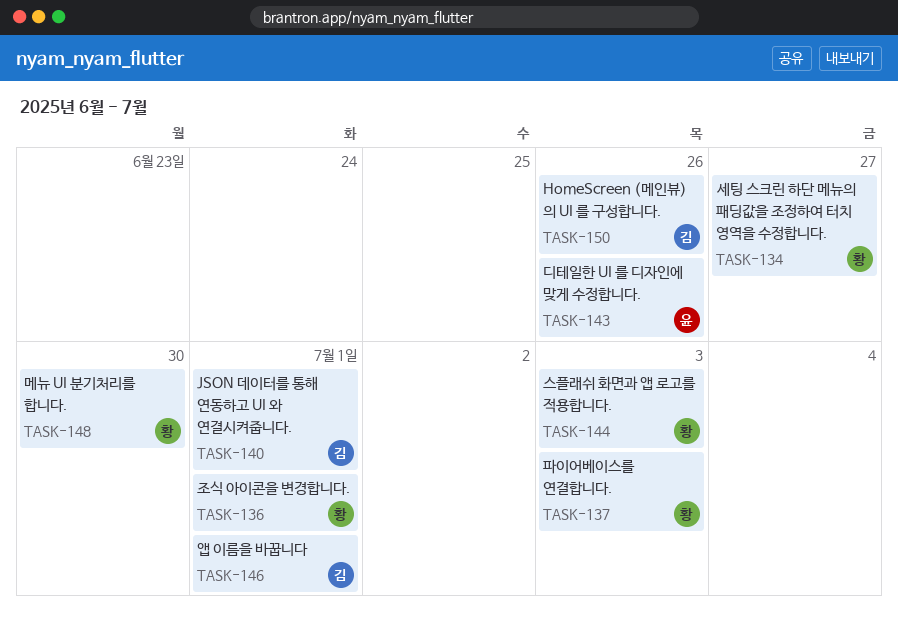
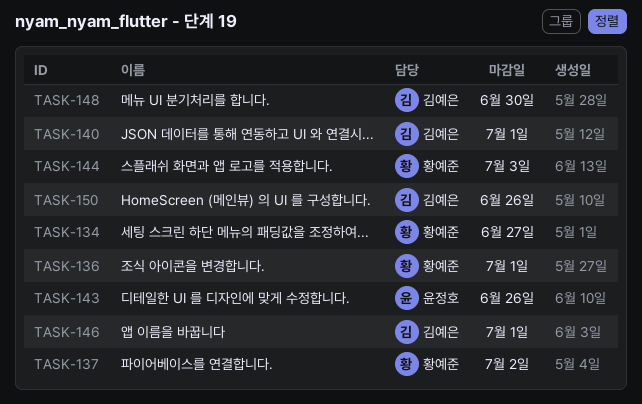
TASK-137, due: Jul 3 -> Jul 2
TASK-148, owner: 황예준 -> 김예은

